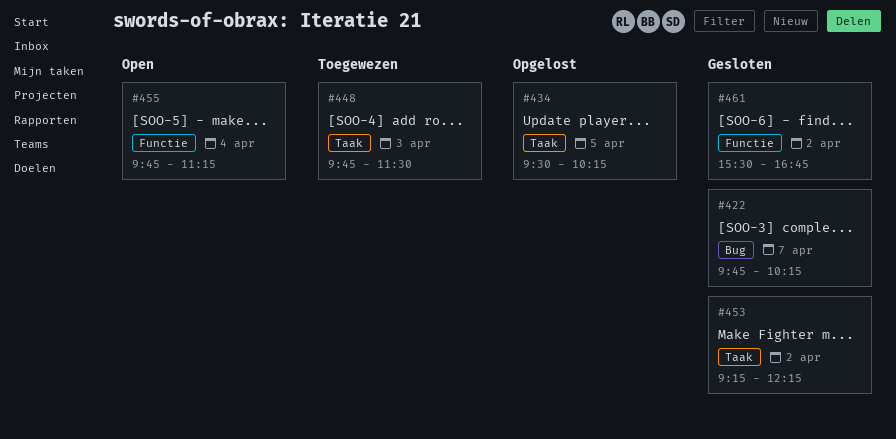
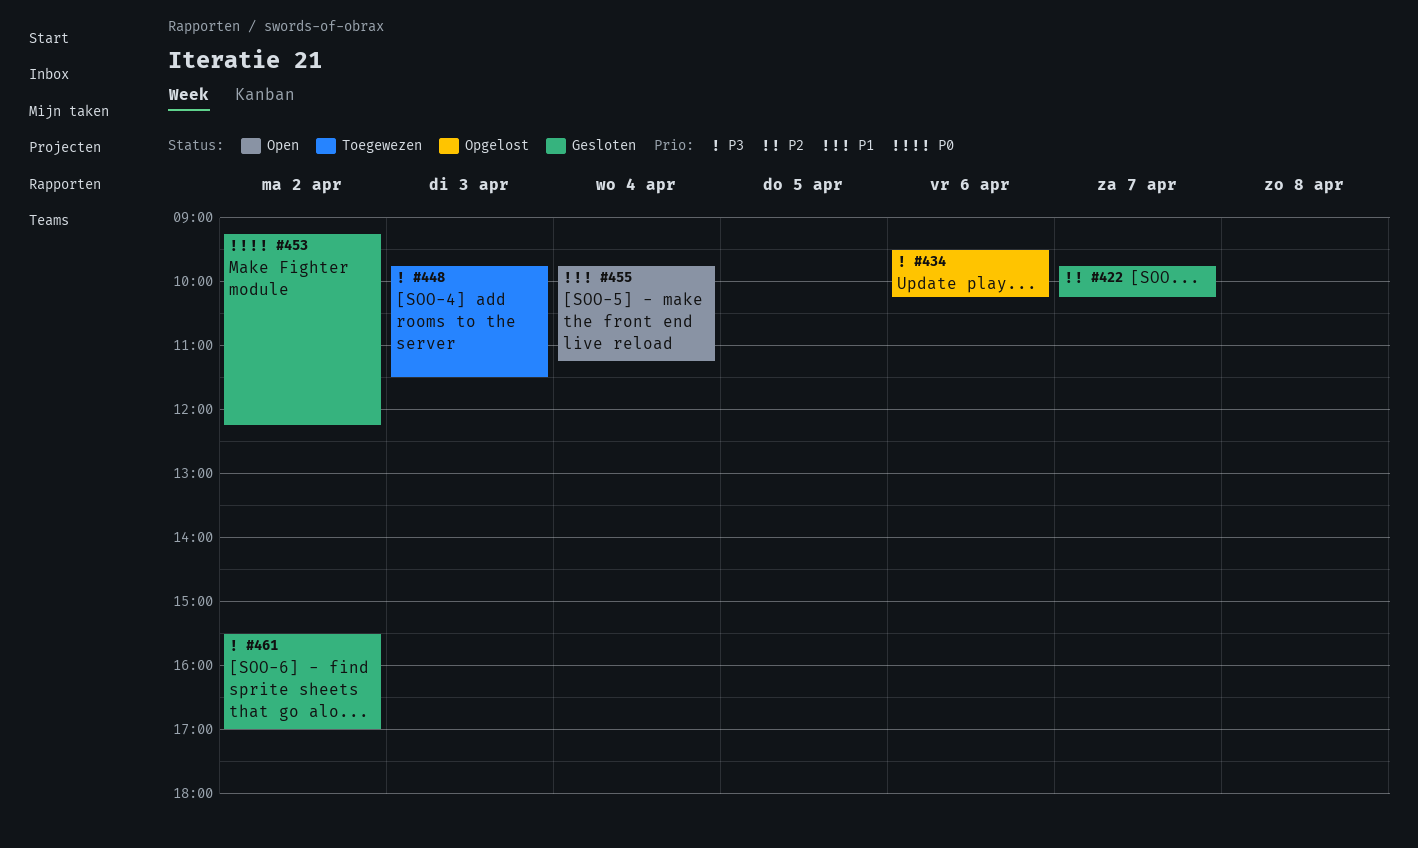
#434, day: Apr 5 -> Apr 6
#461, ends: 16:45 -> 17:00

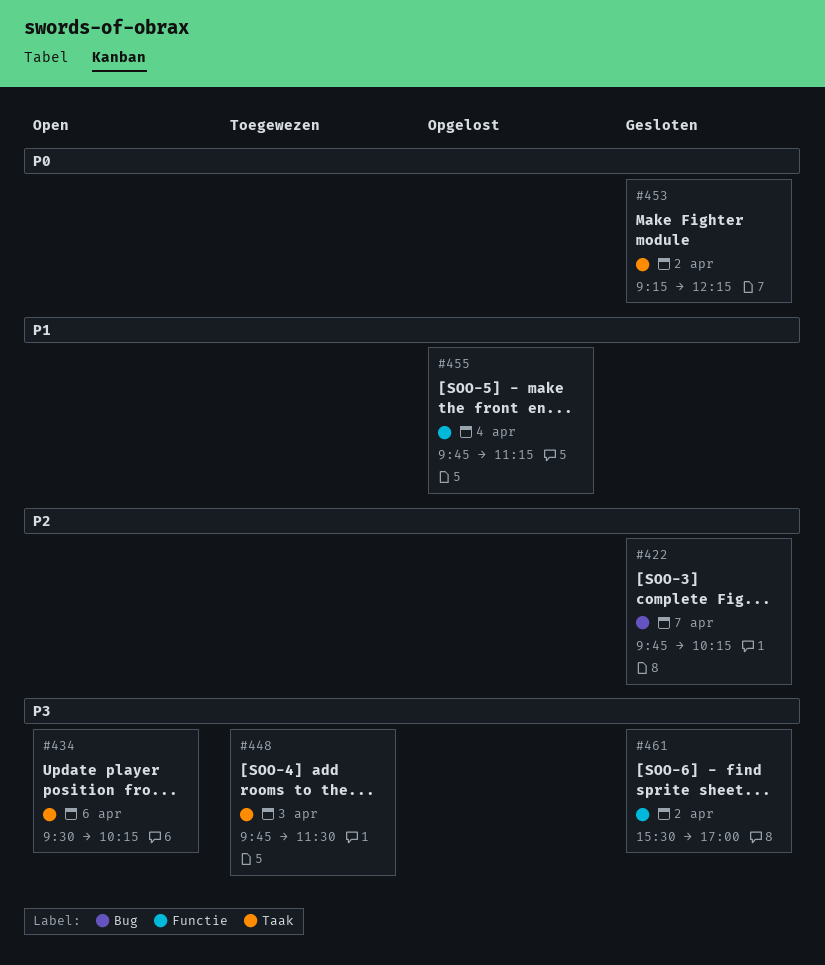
#434, status: Opgelost -> Open
#455, status: Open -> Opgelost

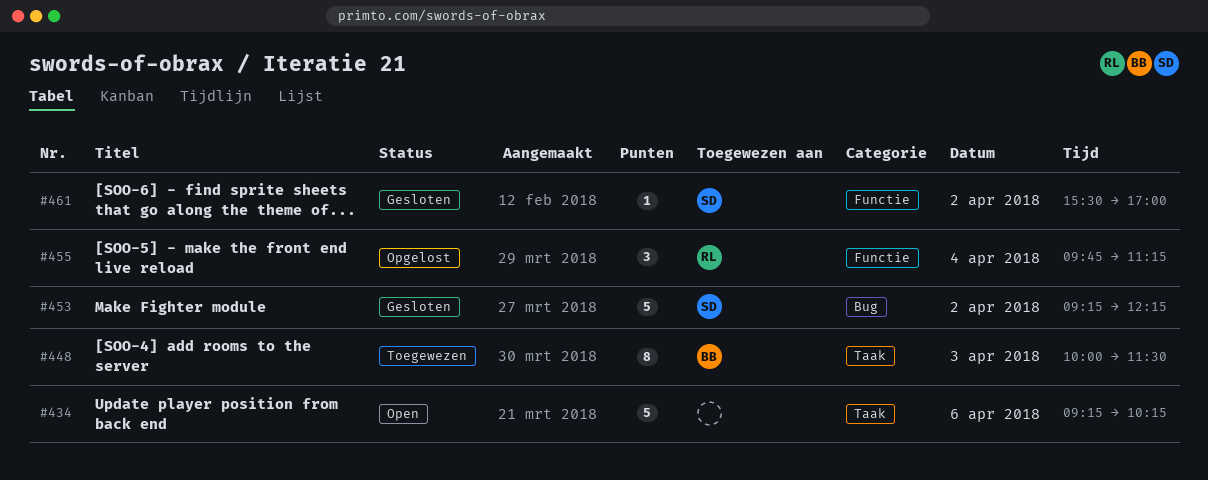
#422: present -> none
#434, begins: 09:30 -> 09:15
#448, begins: 09:45 -> 10:00
#453, label: Taak -> Bug

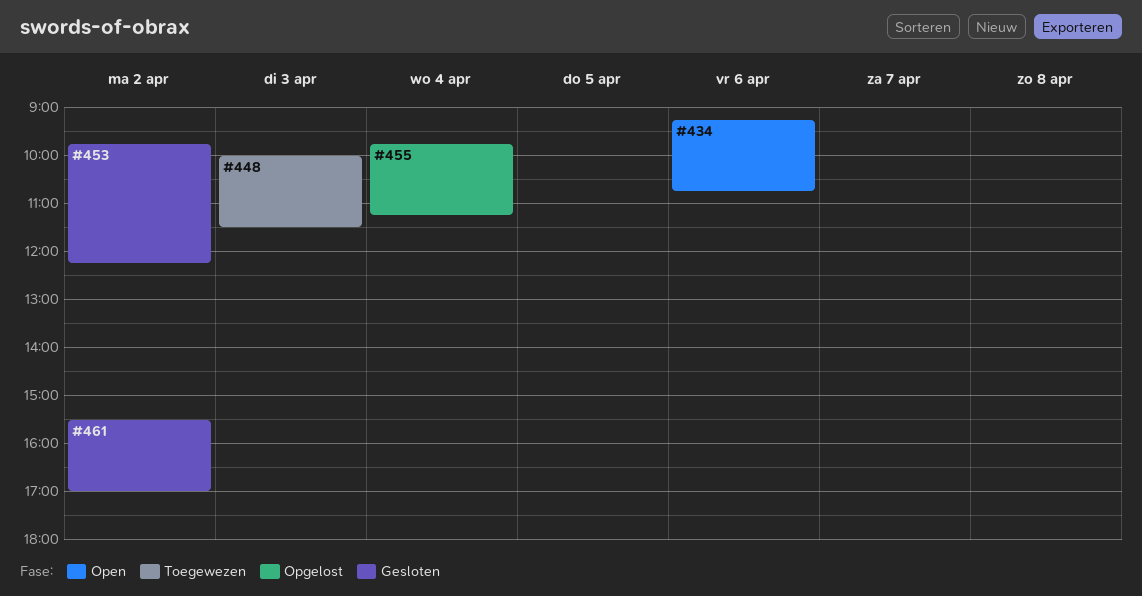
#434, ends: 10:15 -> 10:45
#453, begins: 09:15 -> 09:45

